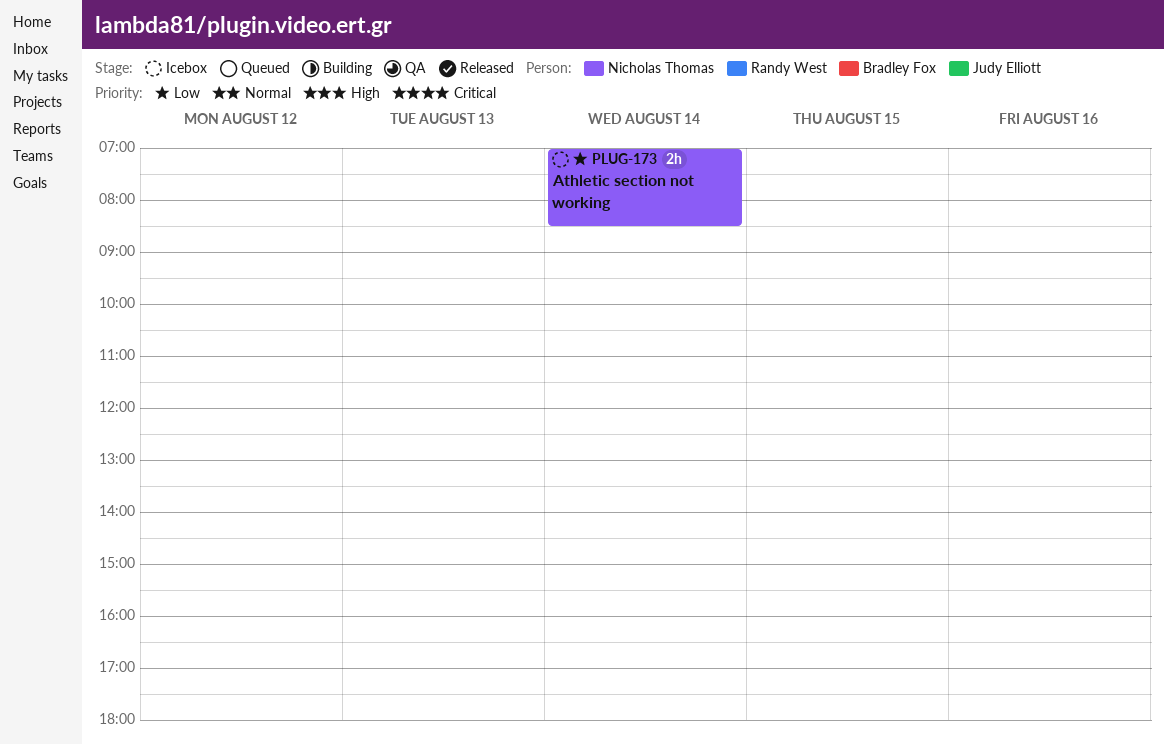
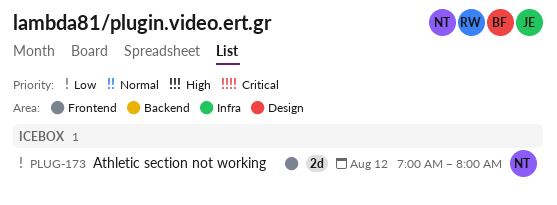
PLUG-173, estimate: 2h -> 2d
PLUG-173, day: Aug 14 -> Aug 12
PLUG-173, ends: 08:30 -> 08:00

